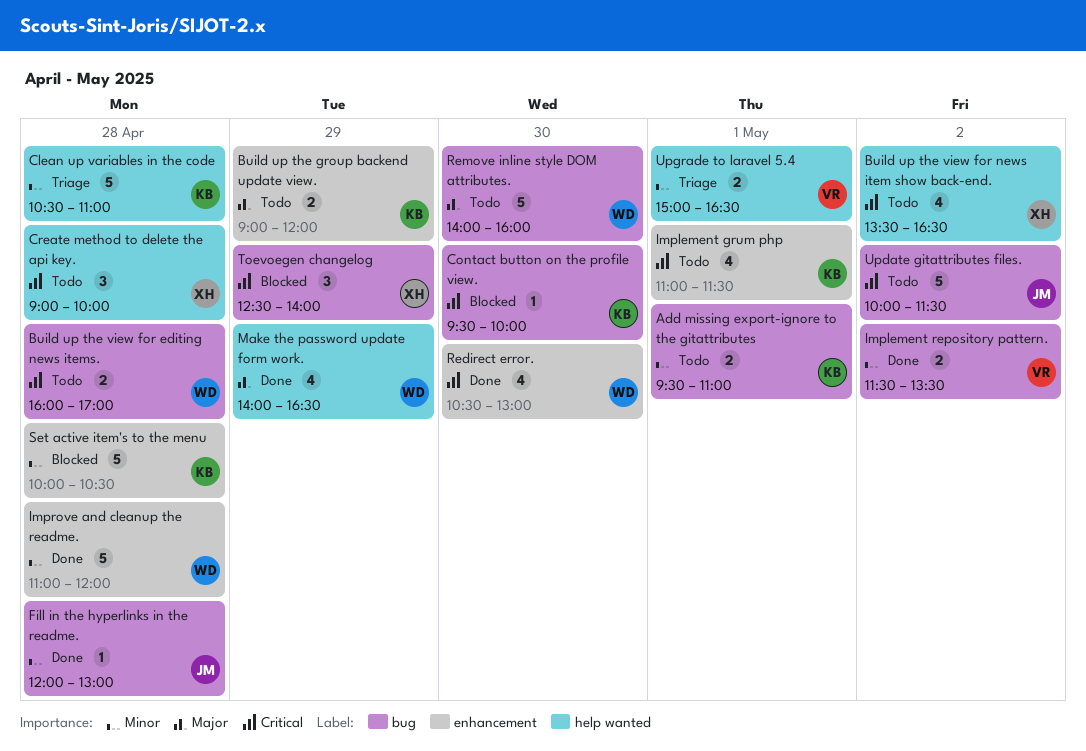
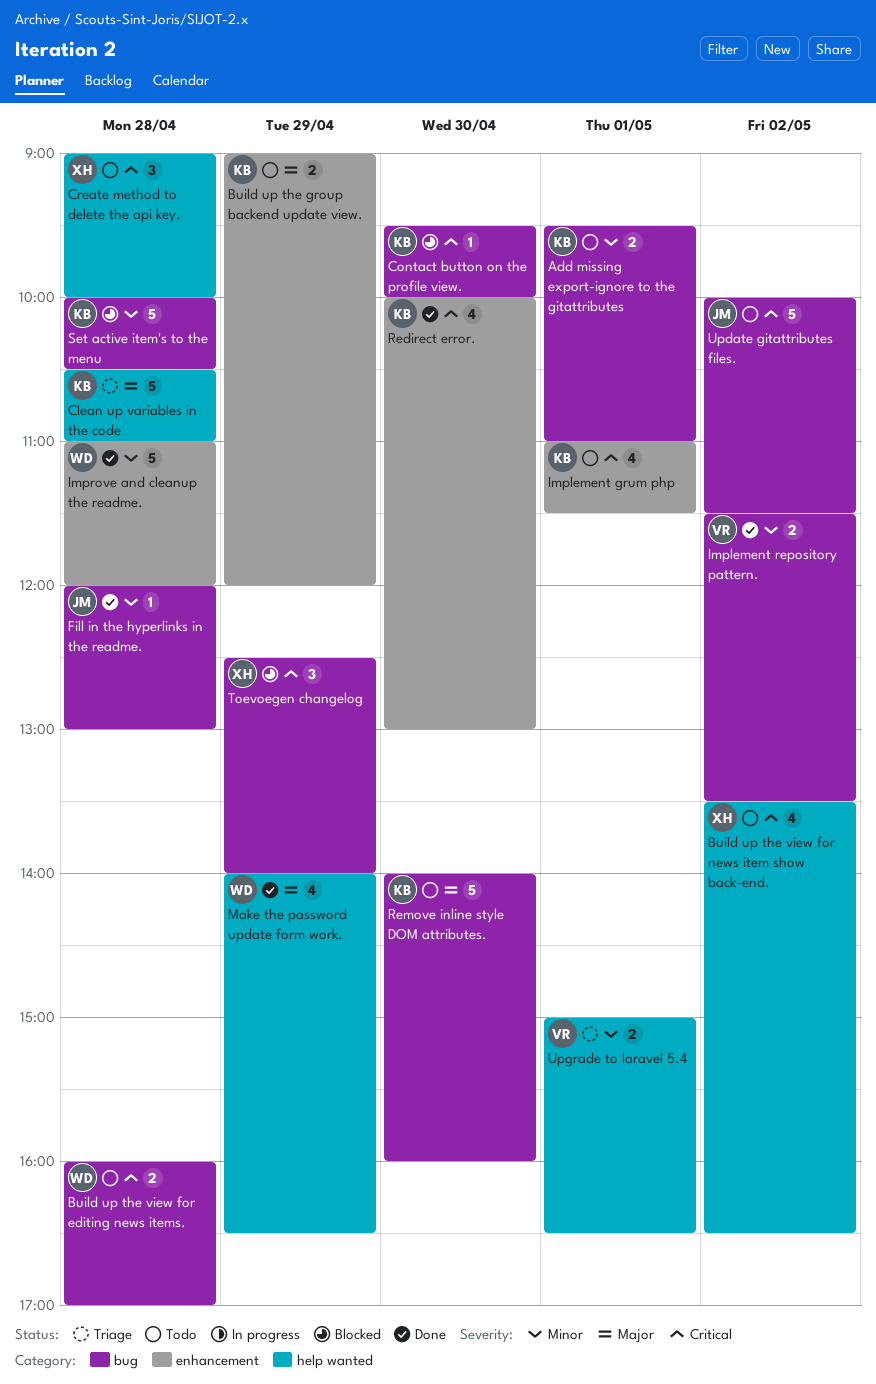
Clean up variables in the code, priority: Minor -> Major
Redirect error., owner: WD -> KB
Redirect error., begins: 10:30 -> 10:00
Remove inline style DOM attributes., owner: WD -> KB
Set active item's to the menu, label: enhancement -> bug

